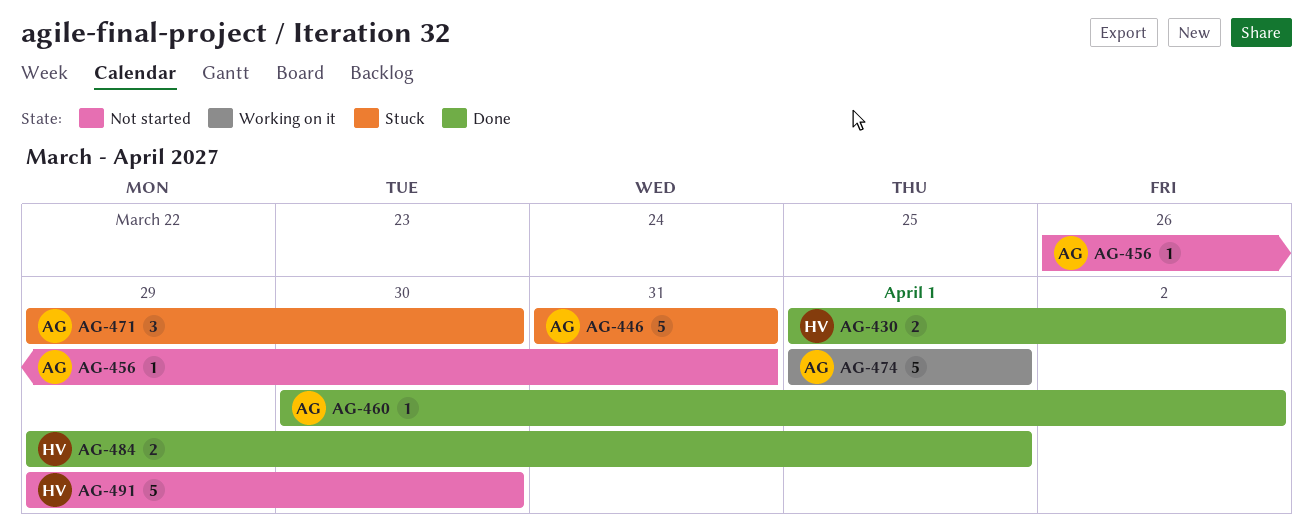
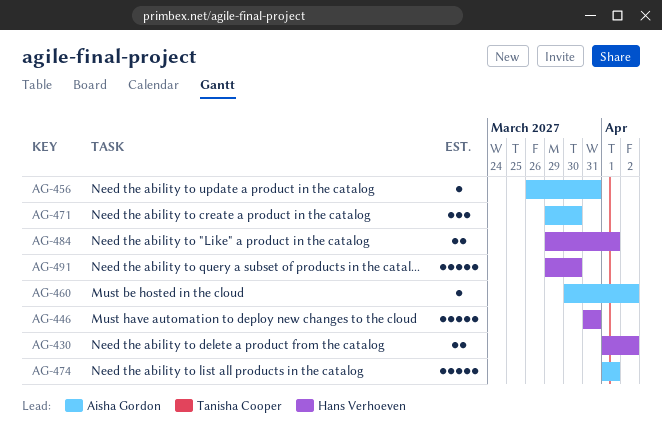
AG-446, owner: Aisha Gordon -> Hans Verhoeven

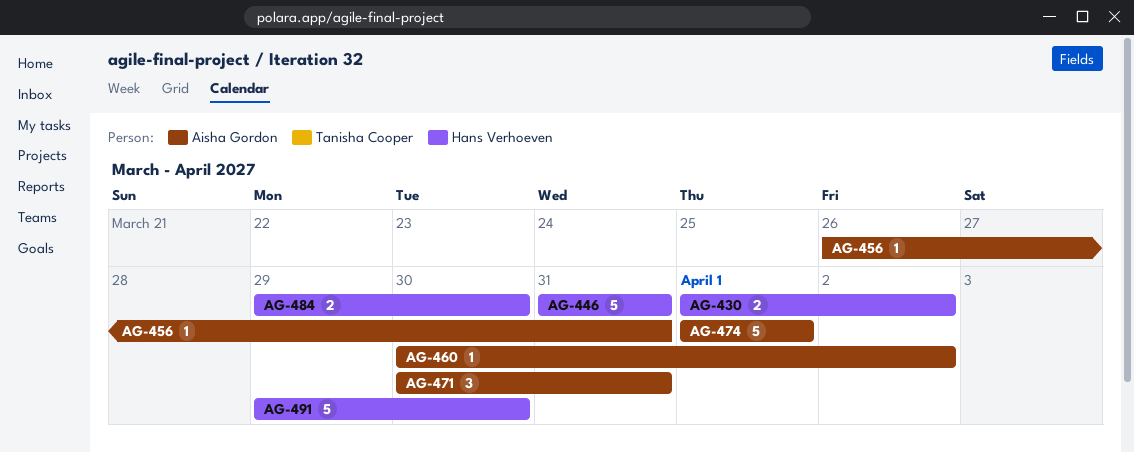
AG-471, start: Mar 29 -> Mar 30
AG-471, due: Mar 30 -> Mar 31
AG-484, due: Apr 1 -> Mar 30

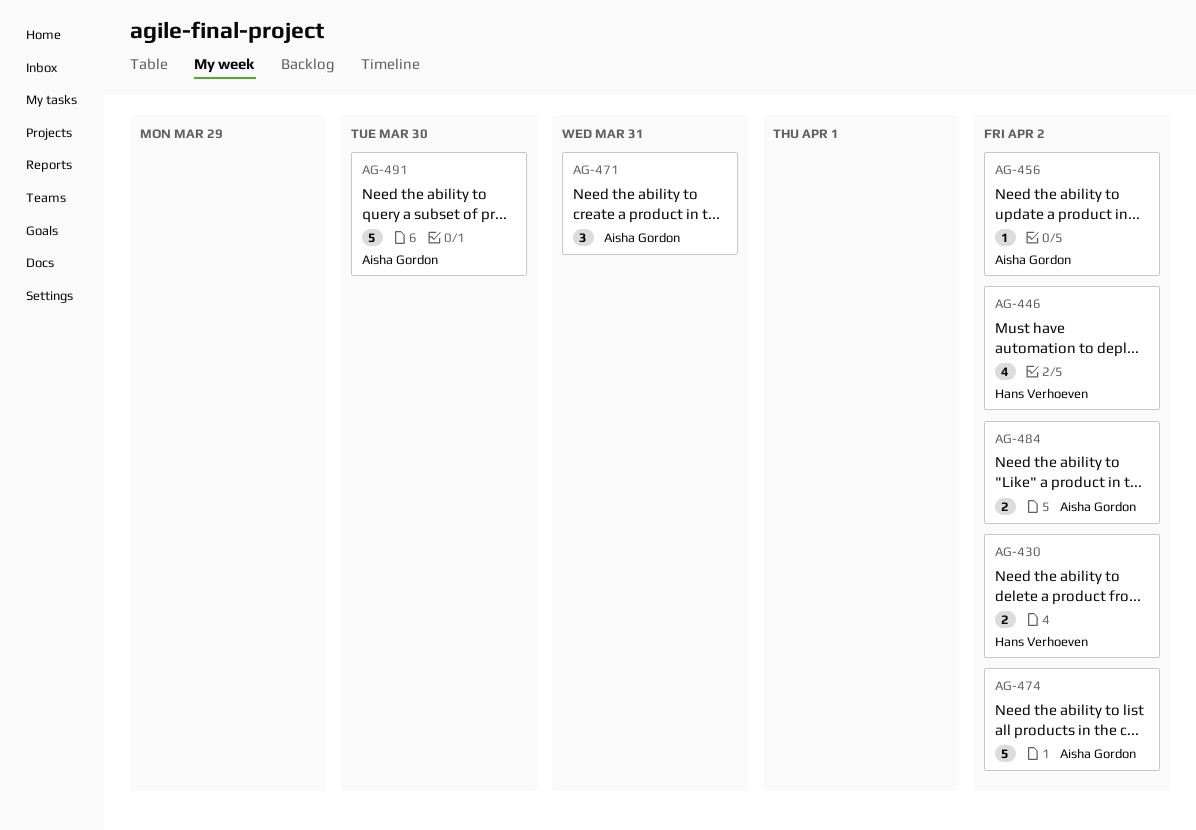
AG-446, estimate: 5 -> 4
AG-446, due: Mar 31 -> Apr 2
AG-456, due: Mar 31 -> Apr 2
AG-460: present -> none
AG-474, due: Apr 1 -> Apr 2
AG-484, owner: Hans Verhoeven -> Aisha Gordon
AG-484, due: Mar 30 -> Apr 2
AG-491, owner: Hans Verhoeven -> Aisha Gordon

